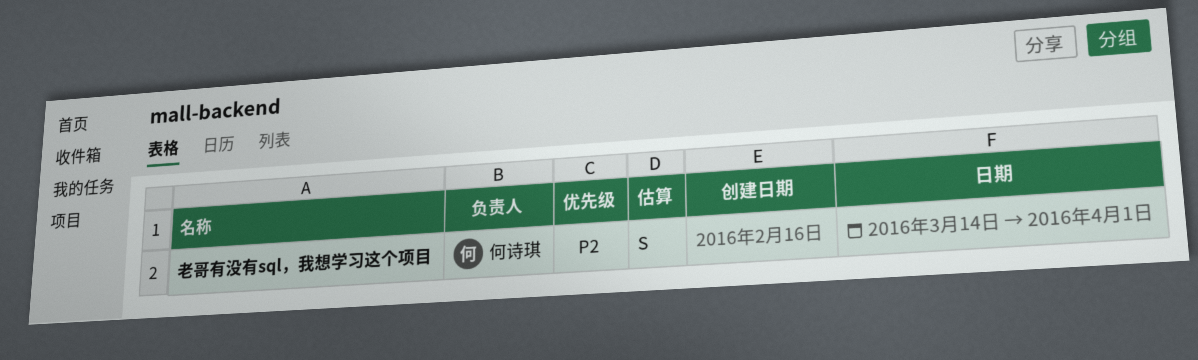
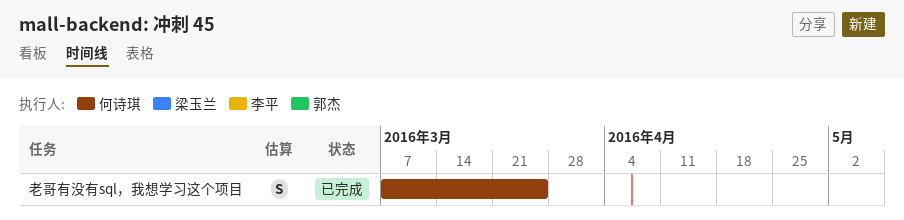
老哥有没有sql，我想学习这个项目, start: Mar 14 -> Mar 7
老哥有没有sql，我想学习这个项目, due: Apr 1 -> Mar 25

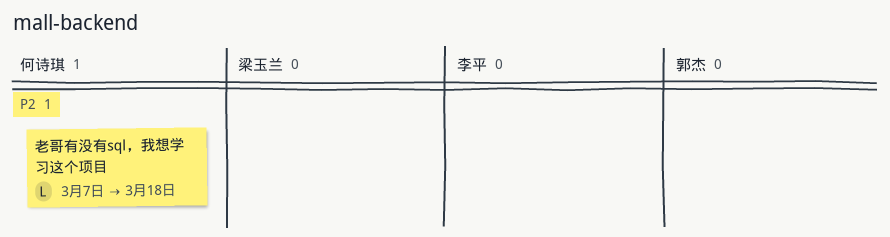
老哥有没有sql，我想学习这个项目, estimate: S -> L
老哥有没有sql，我想学习这个项目, due: Mar 25 -> Mar 18

